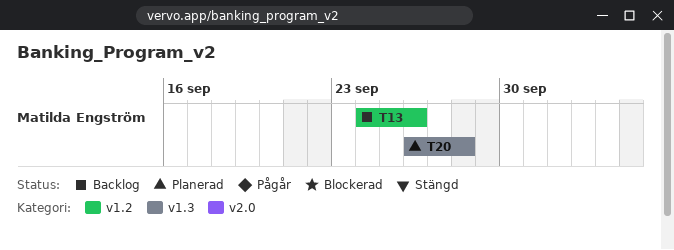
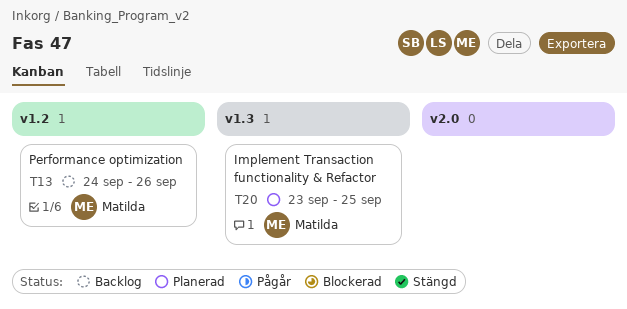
T20, start: Sep 26 -> Sep 23
T20, due: Sep 28 -> Sep 25

